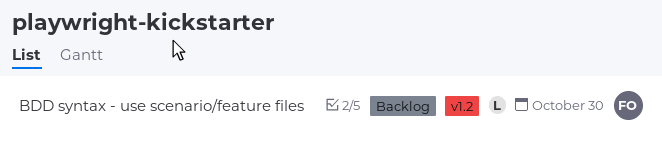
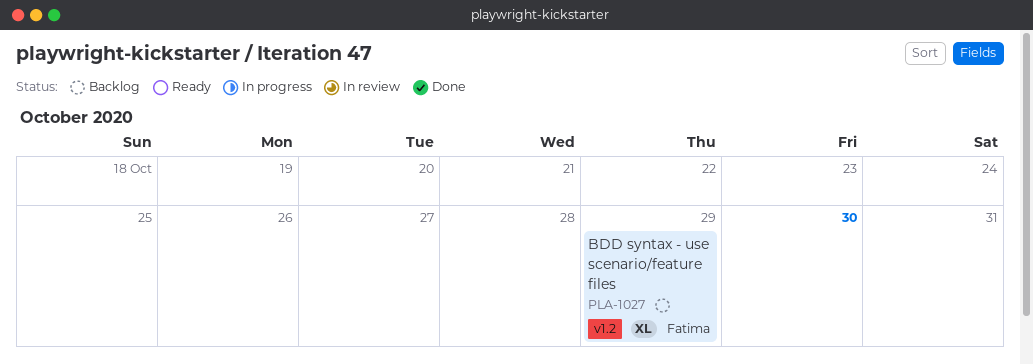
BDD syntax - use scenario/feature files, estimate: L -> XL
BDD syntax - use scenario/feature files, due: Oct 30 -> Oct 29

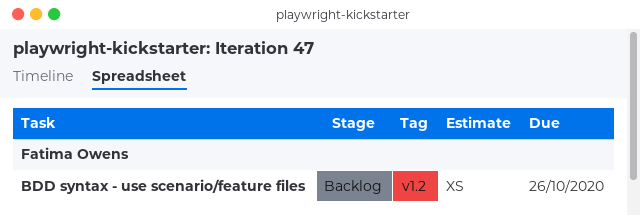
BDD syntax - use scenario/feature files, estimate: XL -> XS
BDD syntax - use scenario/feature files, due: Oct 29 -> Oct 26

